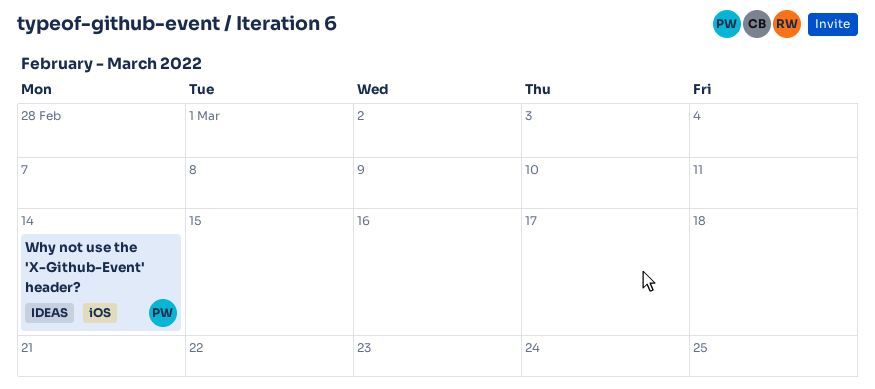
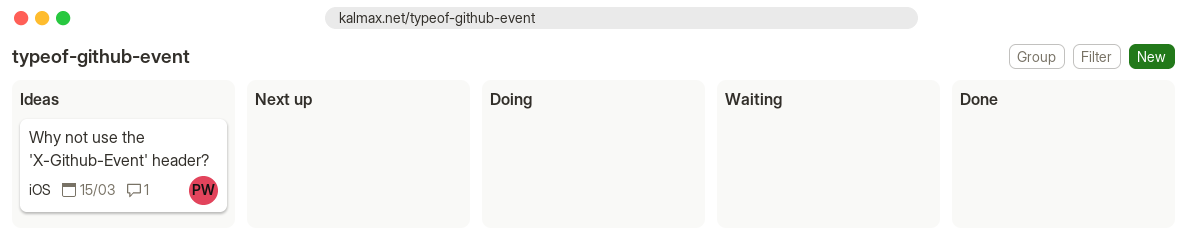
Why not use the 'X-Github-Event' header?, due: Mar 14 -> Mar 15

